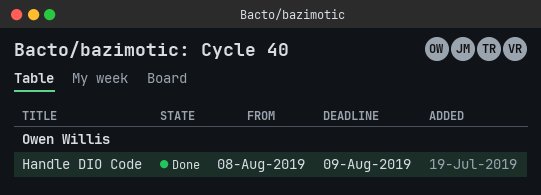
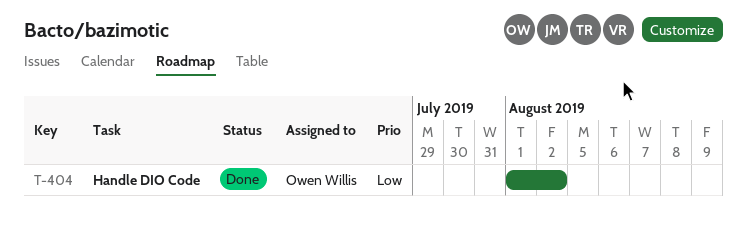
Handle DIO Code, start: Aug 8 -> Aug 1
Handle DIO Code, due: Aug 9 -> Aug 2

